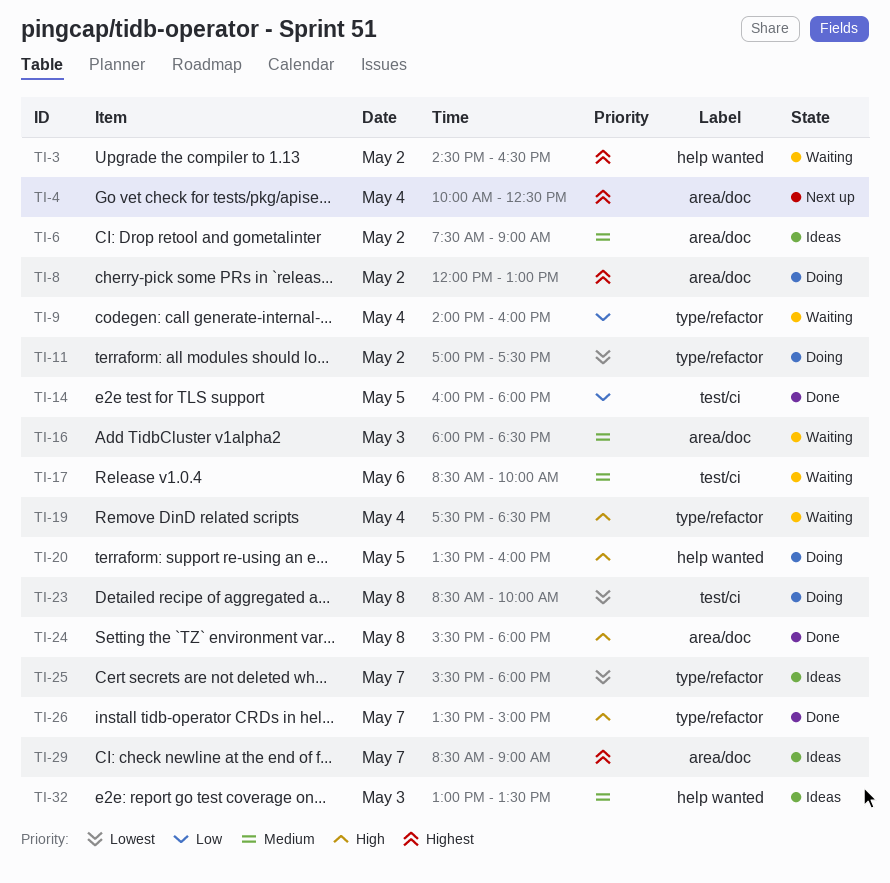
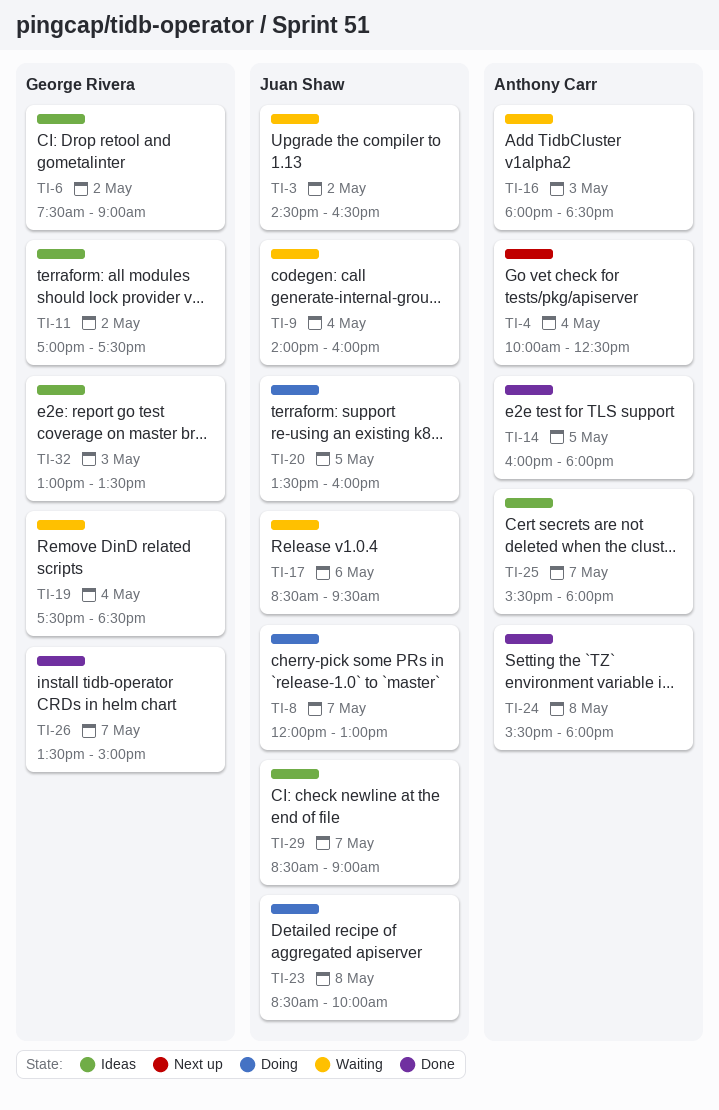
TI-8, day: May 2 -> May 7
TI-11, status: Doing -> Ideas
TI-17, ends: 10:00 -> 09:30

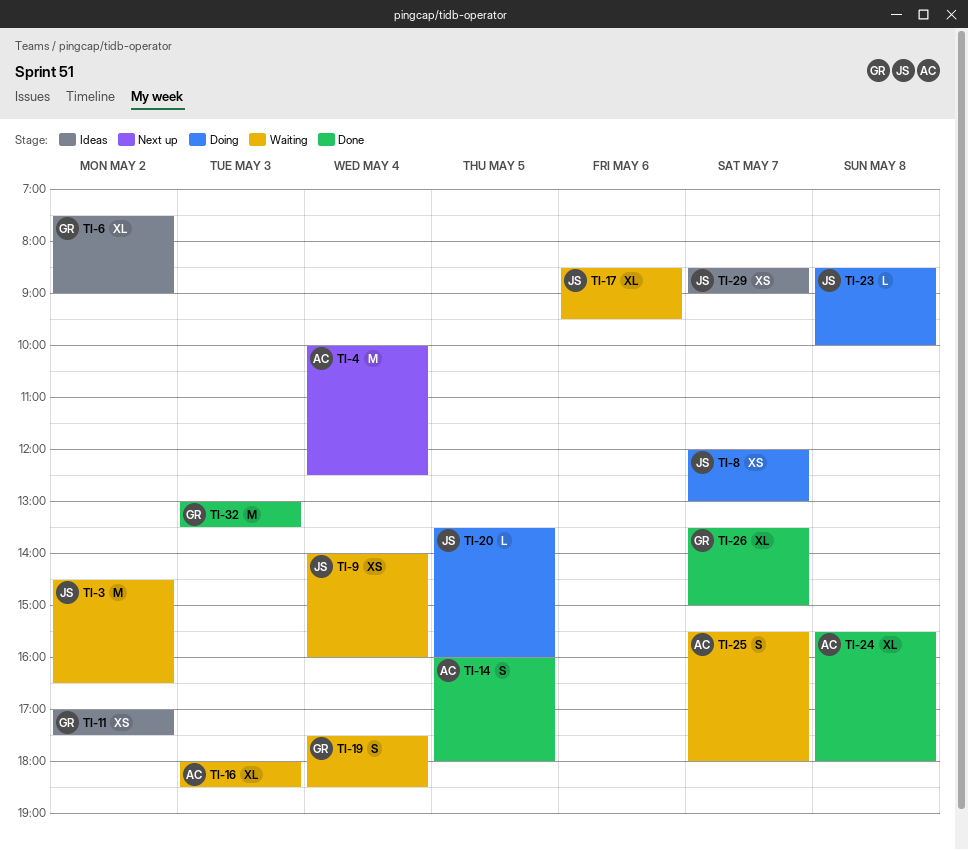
TI-25, status: Ideas -> Waiting
TI-32, status: Ideas -> Done

